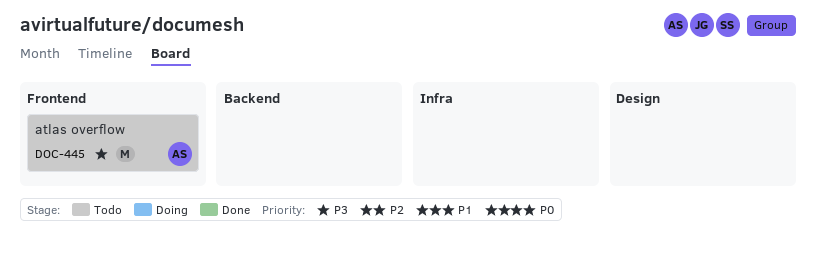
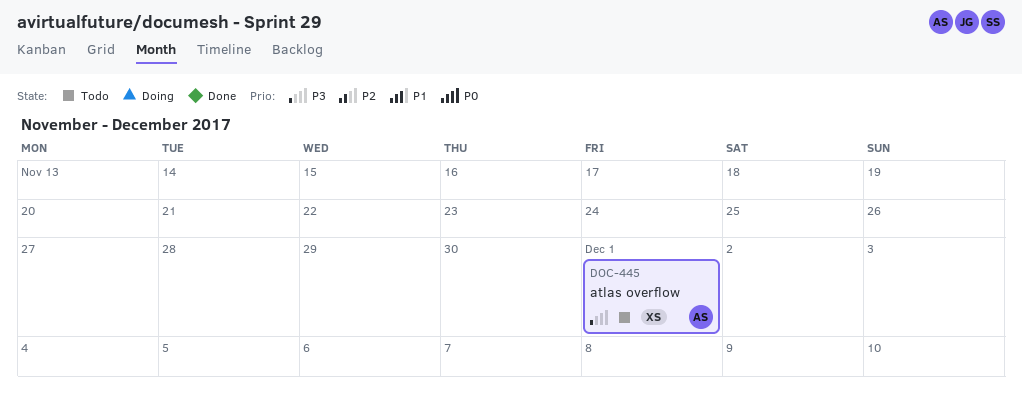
DOC-445, estimate: M -> XS

